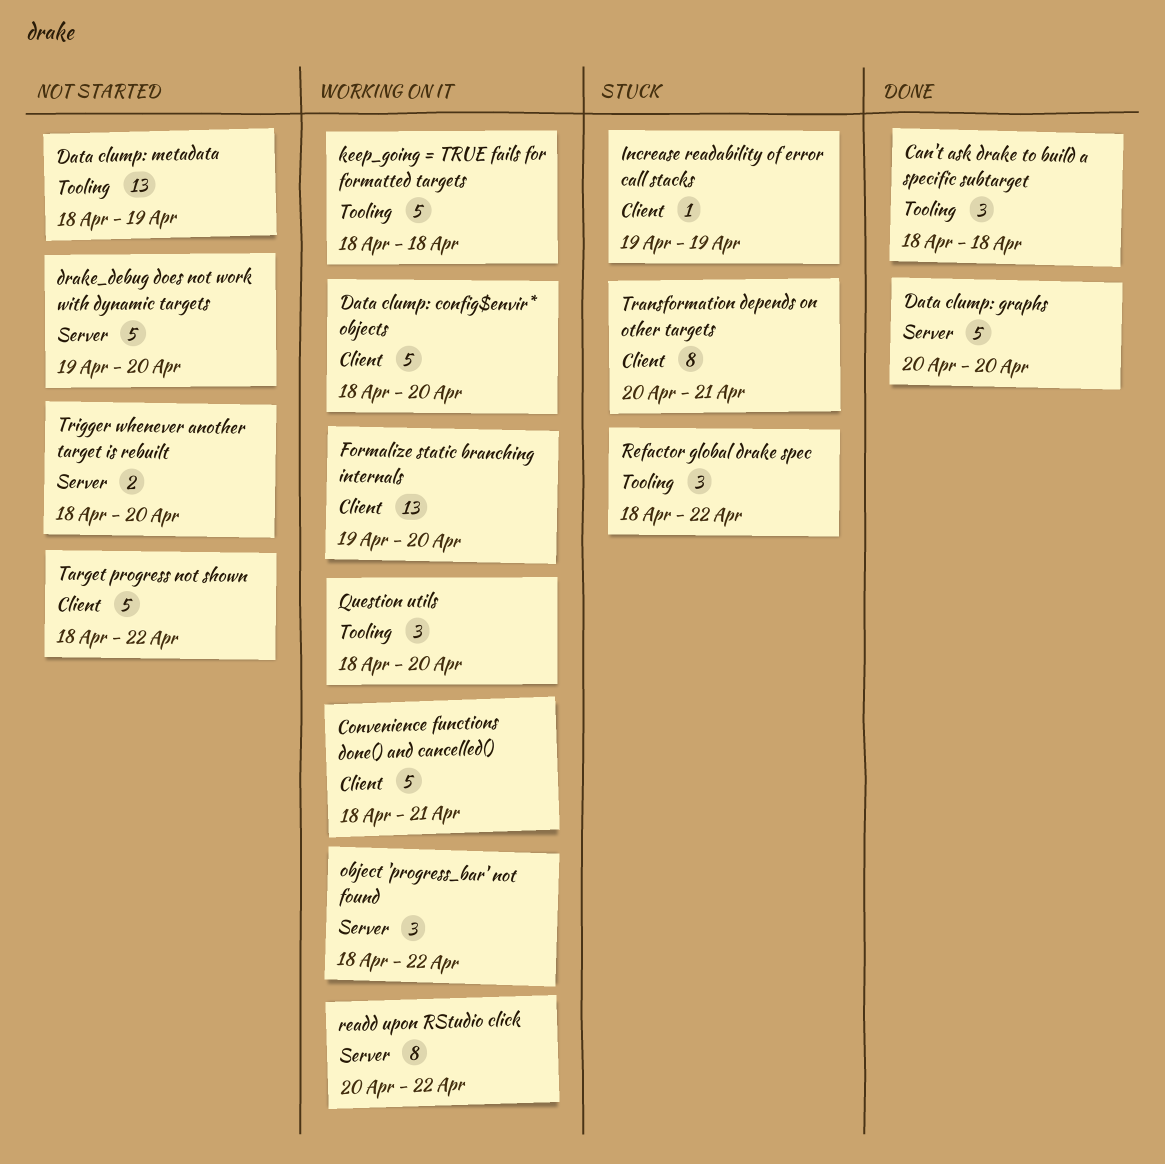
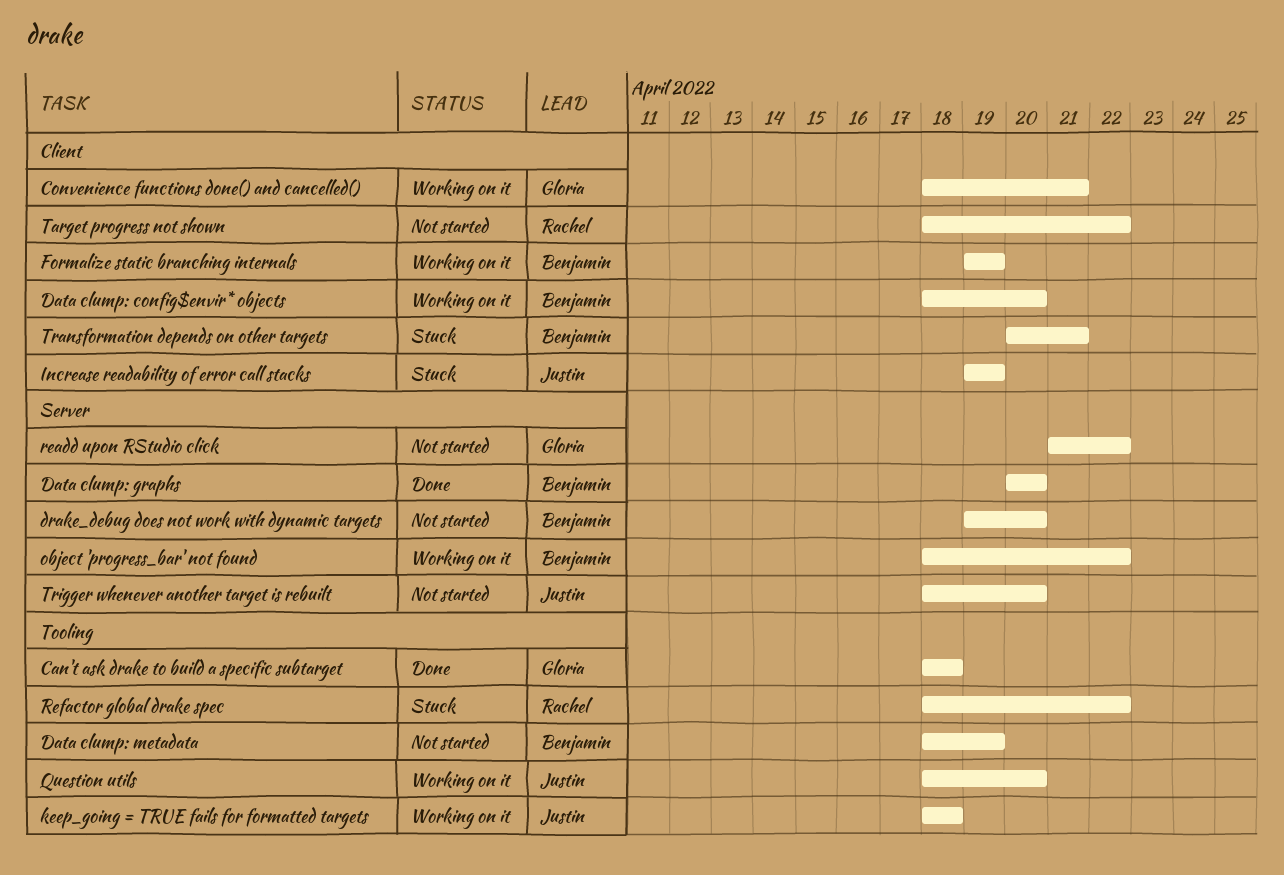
Formalize static branching internals, due: Apr 20 -> Apr 19
readd upon RStudio click, status: Working on it -> Not started
readd upon RStudio click, start: Apr 20 -> Apr 21

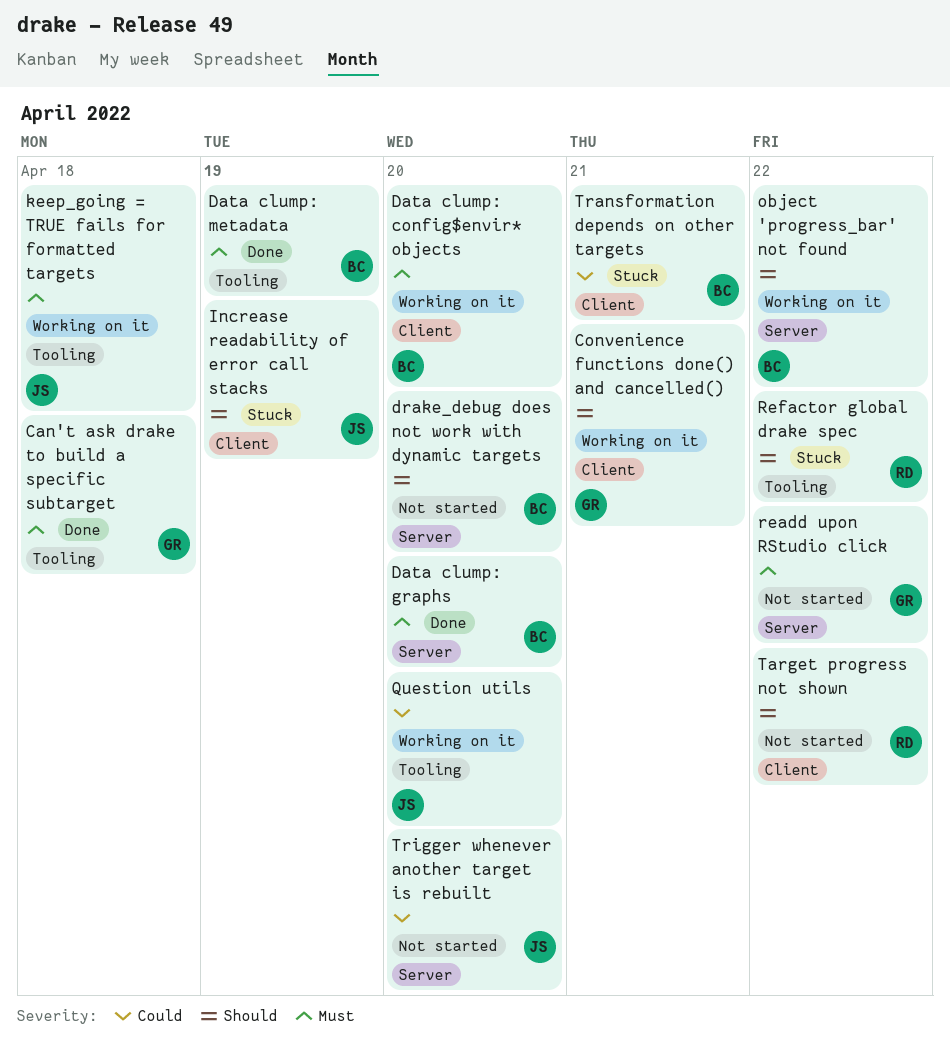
Data clump: metadata, status: Not started -> Done
Formalize static branching internals: present -> none

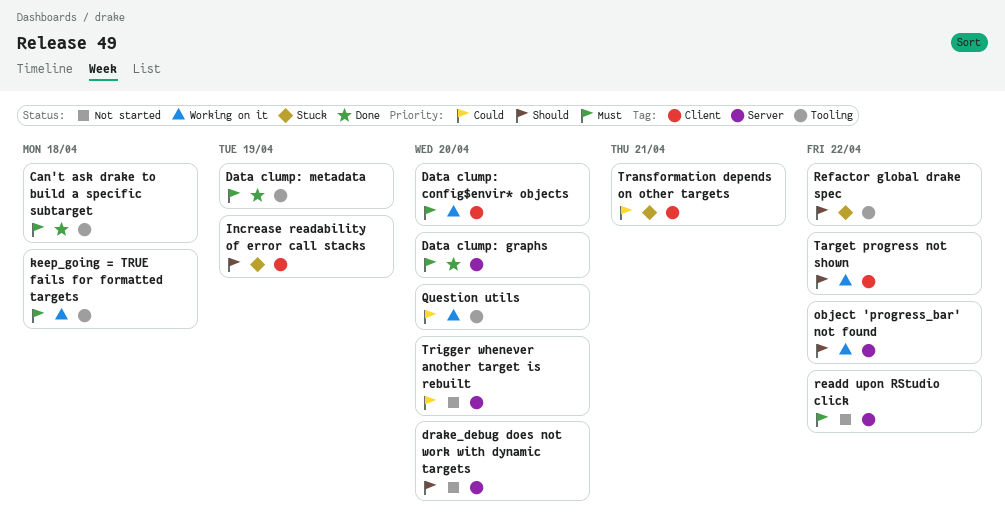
Convenience functions done() and cancelled(): present -> none
Target progress not shown, status: Not started -> Working on it

